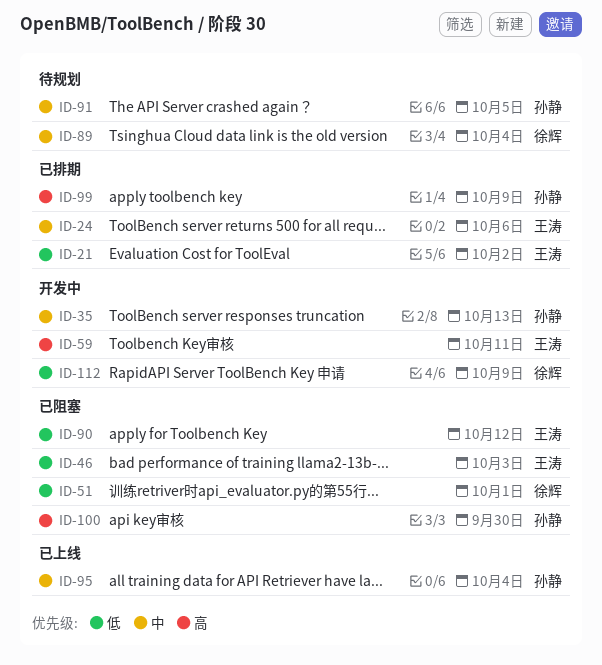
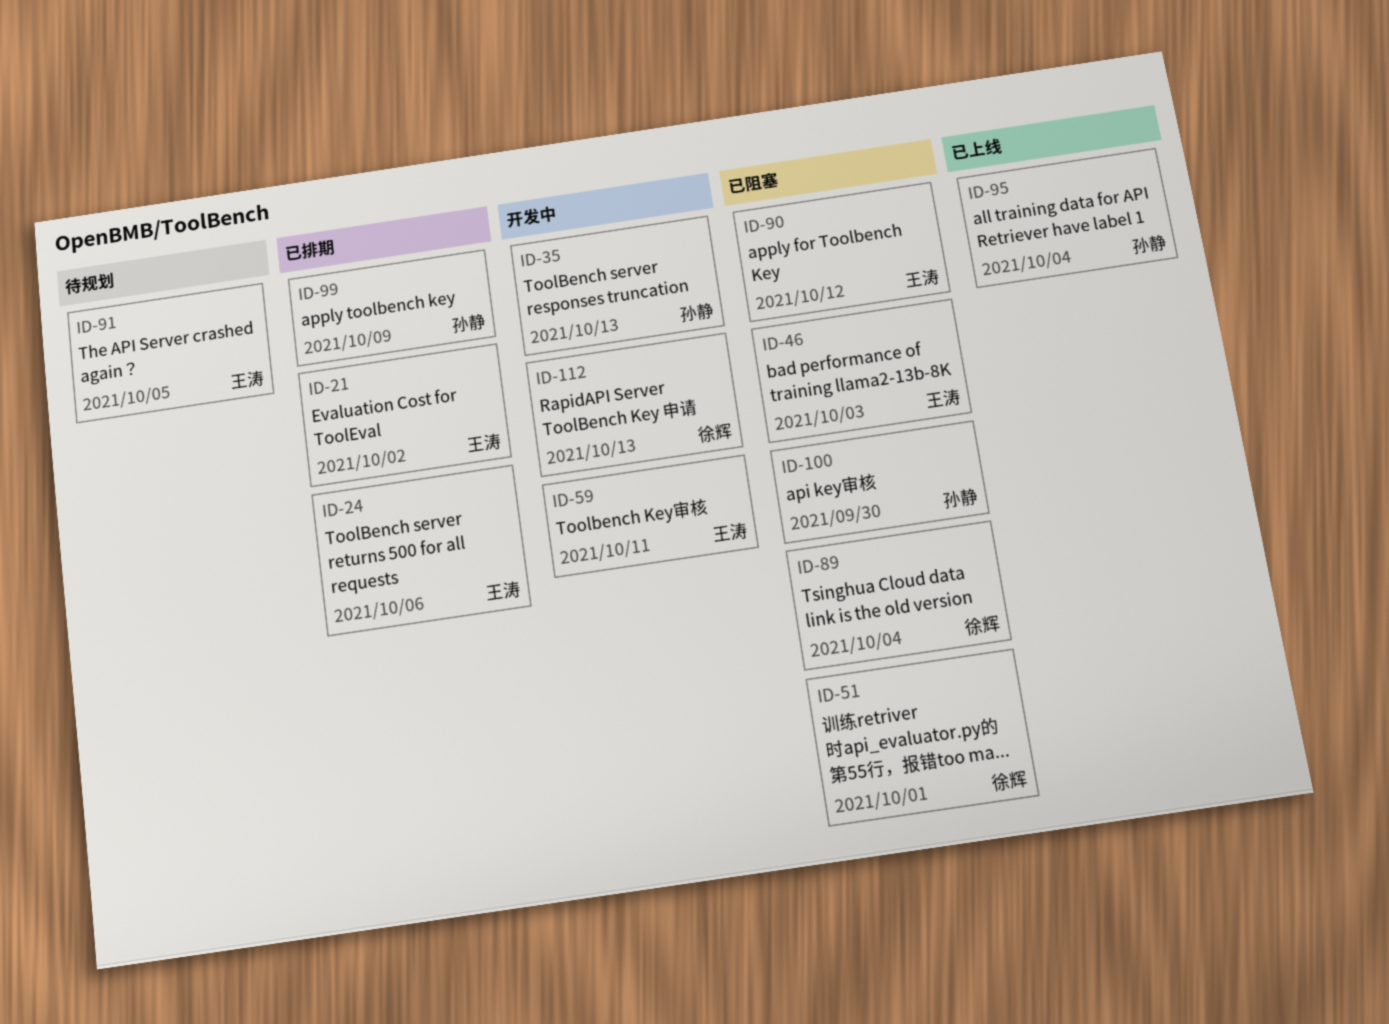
ID-89, status: 待规划 -> 已阻塞
ID-91, owner: 孙静 -> 王涛
ID-112, due: Oct 9 -> Oct 13

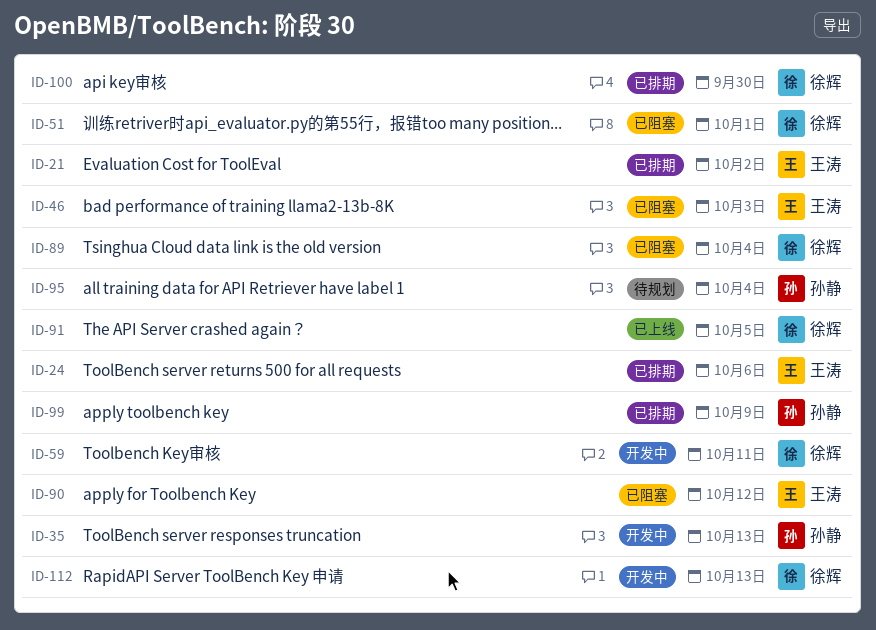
ID-59, owner: 王涛 -> 徐辉
ID-91, status: 待规划 -> 已上线
ID-91, owner: 王涛 -> 徐辉
ID-95, status: 已上线 -> 待规划
ID-100, status: 已阻塞 -> 已排期
ID-100, owner: 孙静 -> 徐辉

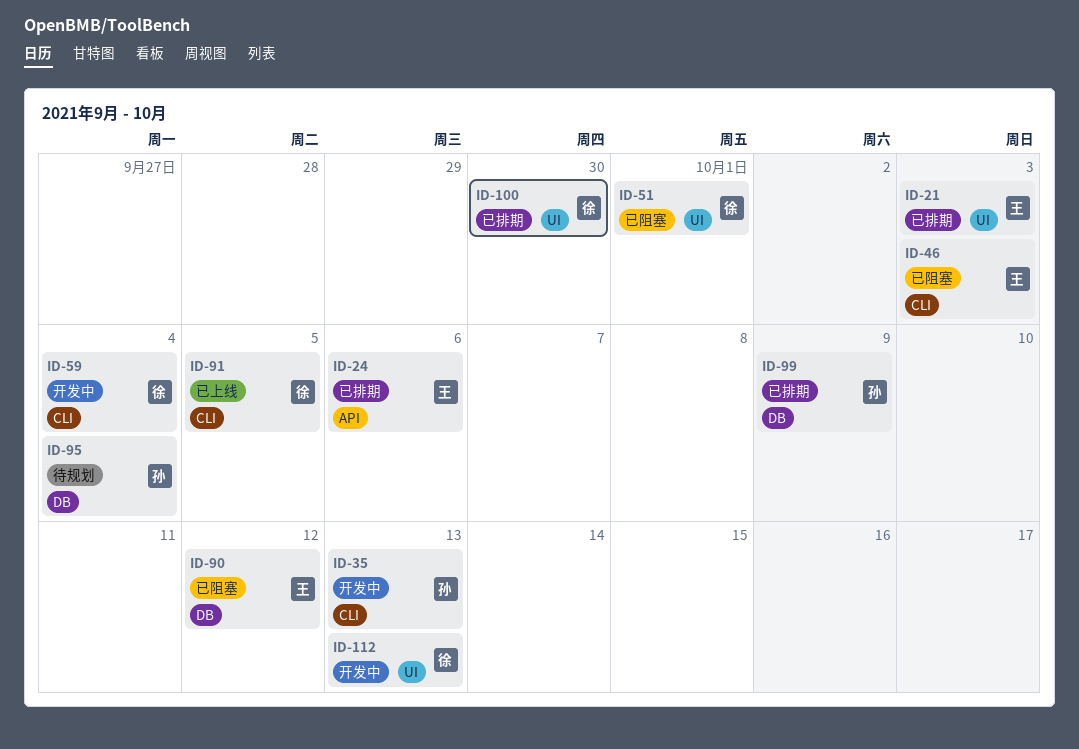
ID-21, due: Oct 2 -> Oct 3
ID-59, due: Oct 11 -> Oct 4
ID-89: present -> none

